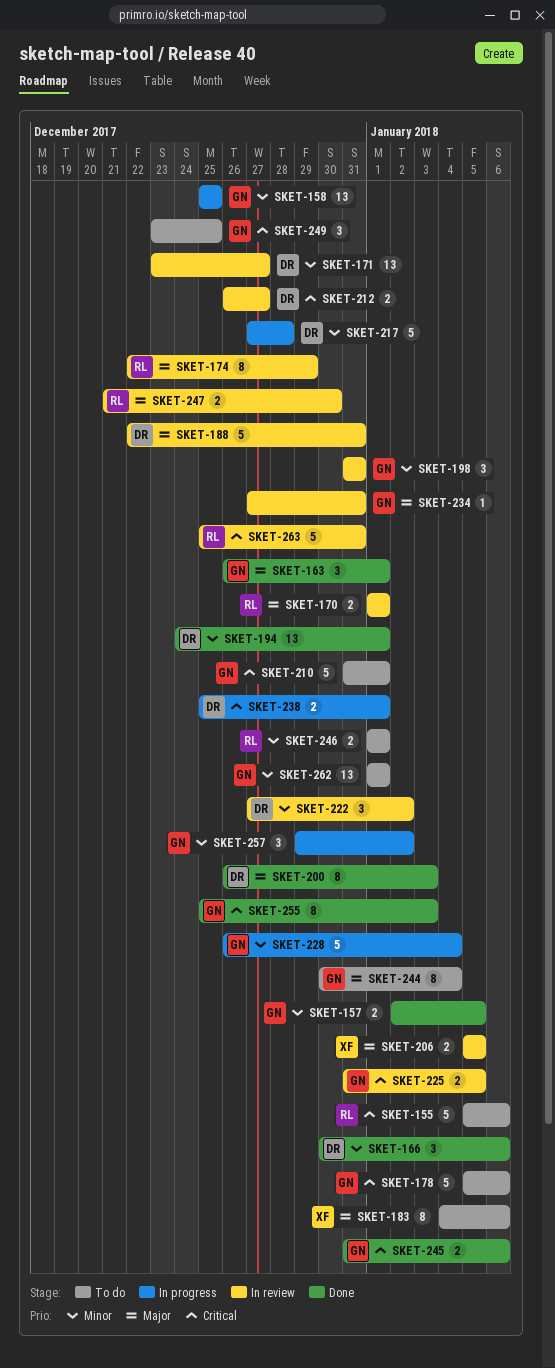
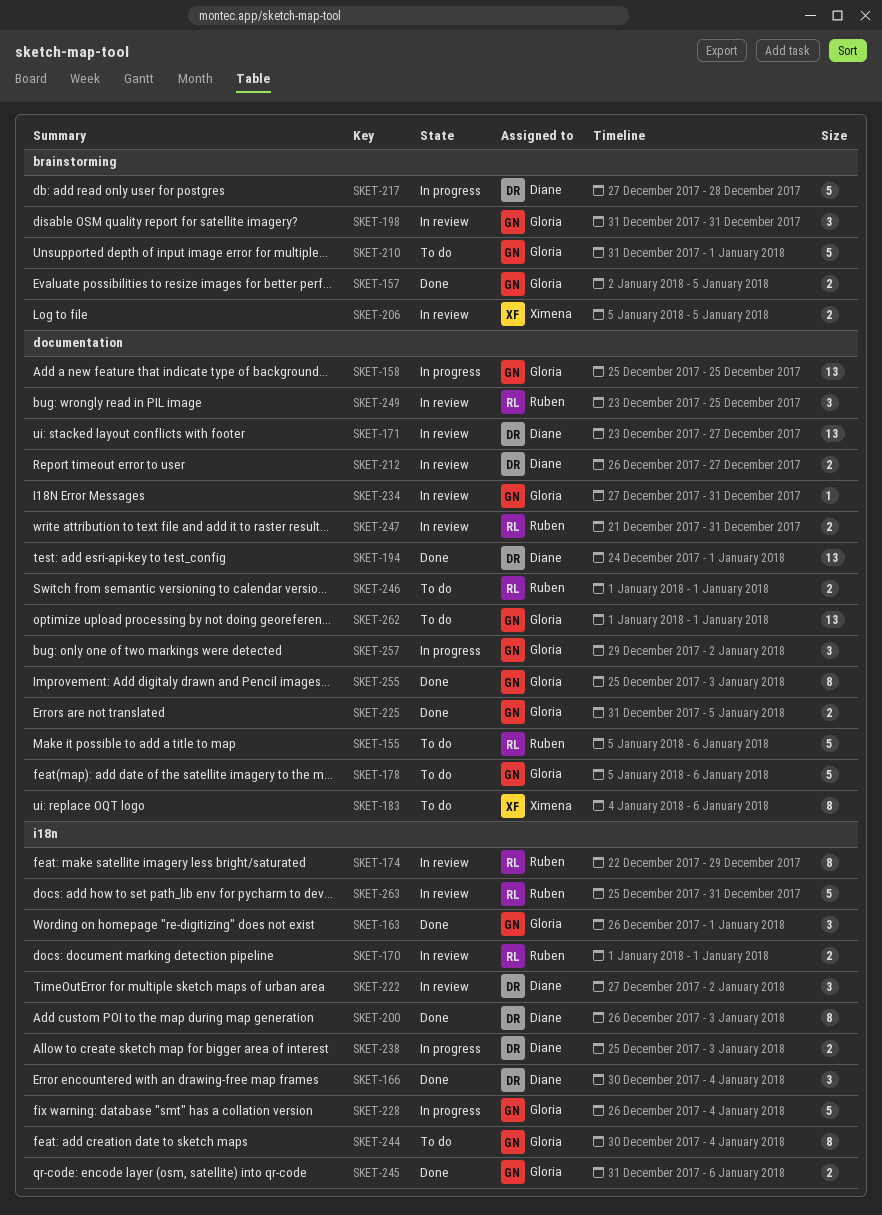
SKET-166, due: Jan 6 -> Jan 4
SKET-188: present -> none
SKET-225, status: In review -> Done
SKET-238, due: Jan 1 -> Jan 3
SKET-247, due: Dec 30 -> Dec 31
SKET-249, status: To do -> In review
SKET-249, owner: Gloria -> Ruben

